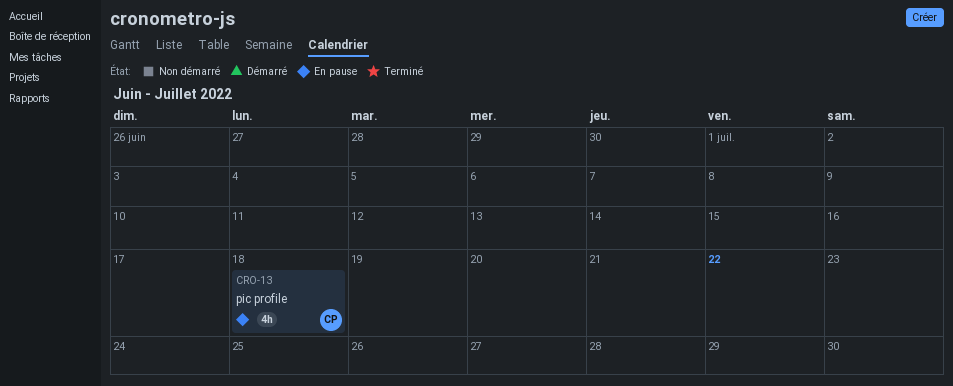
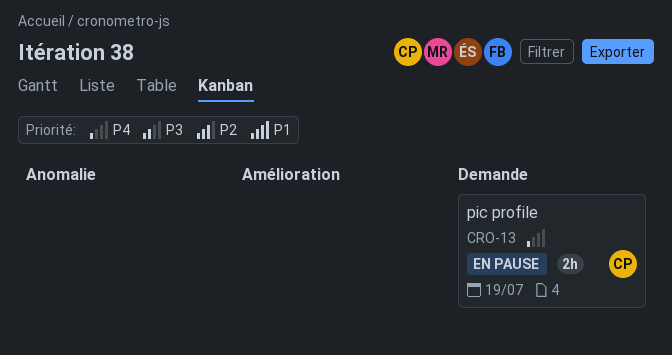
CRO-13, estimate: 4h -> 2h
CRO-13, due: Jul 18 -> Jul 19

